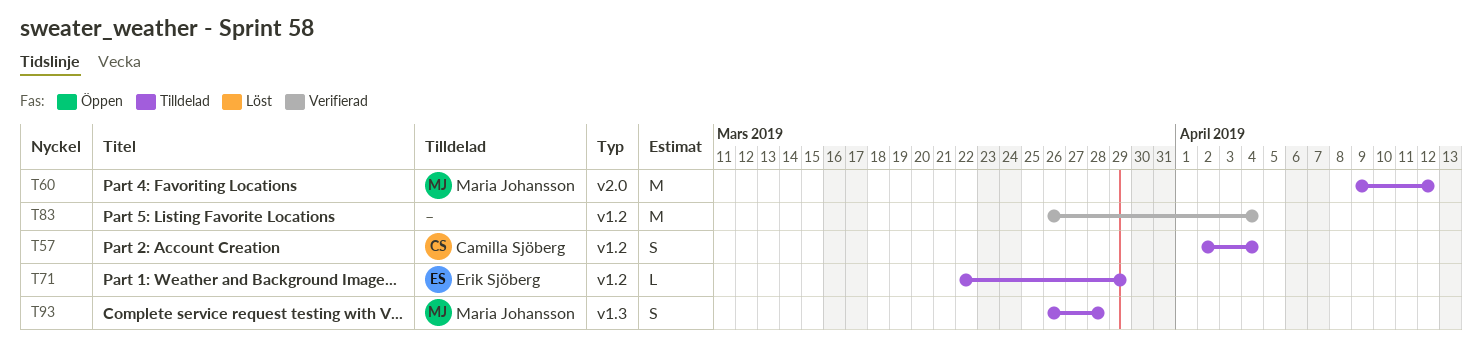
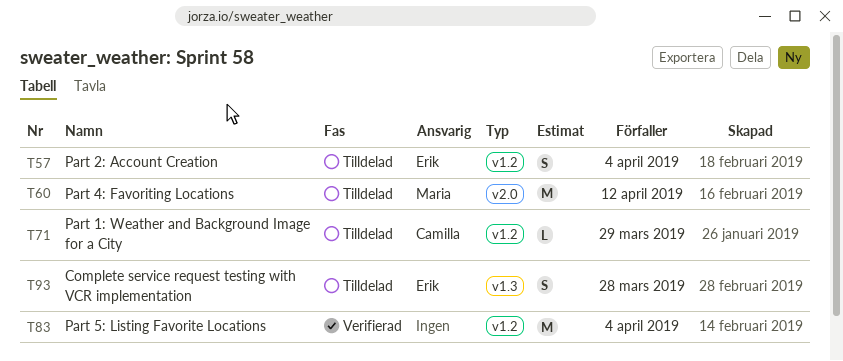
T57, owner: Camilla Sjöberg -> Erik Sjöberg
T71, owner: Erik Sjöberg -> Camilla Sjöberg
T93, owner: Maria Johansson -> Erik Sjöberg

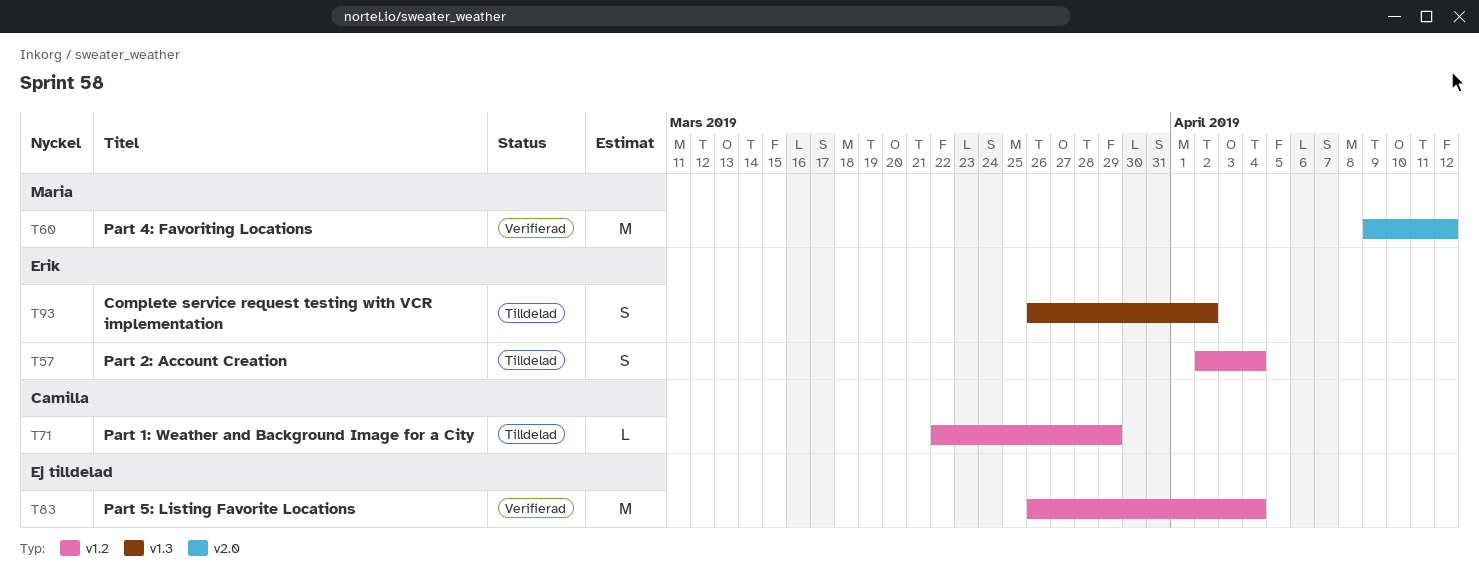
T60, status: Tilldelad -> Verifierad
T93, due: Mar 28 -> Apr 2

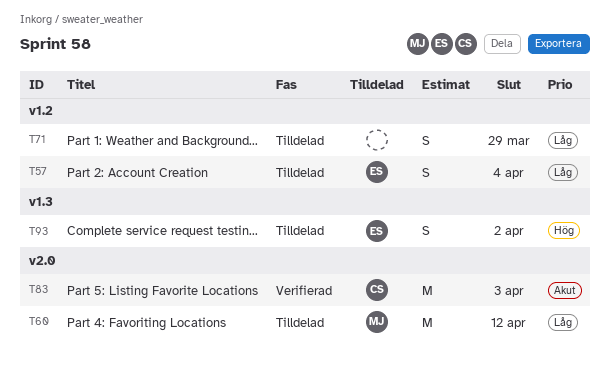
T60, status: Verifierad -> Tilldelad
T71, owner: Camilla -> none
T71, estimate: L -> S
T83, owner: none -> Camilla
T83, label: v1.2 -> v2.0
T83, due: Apr 4 -> Apr 3

